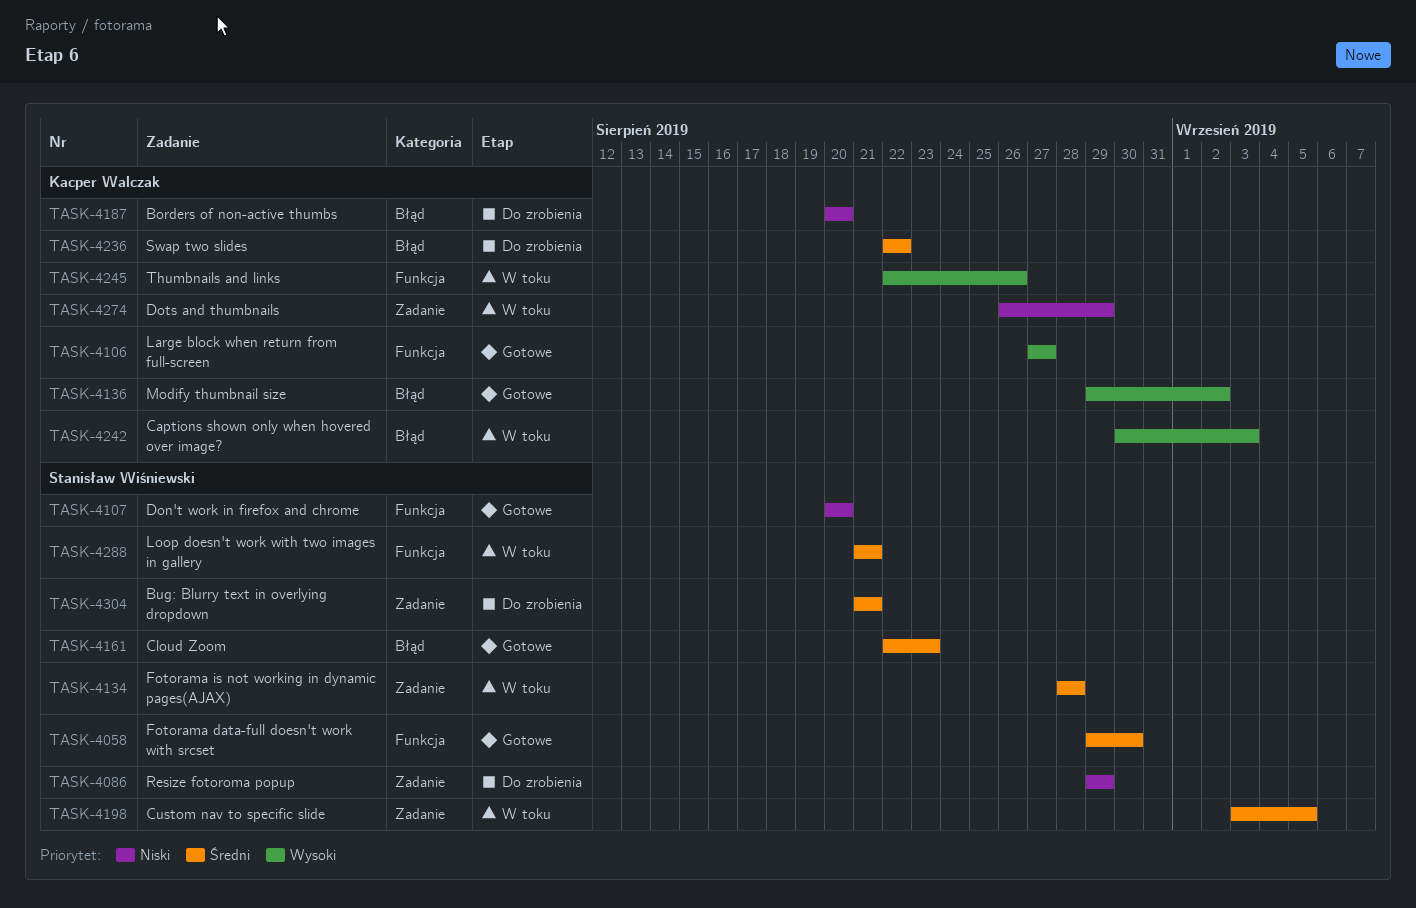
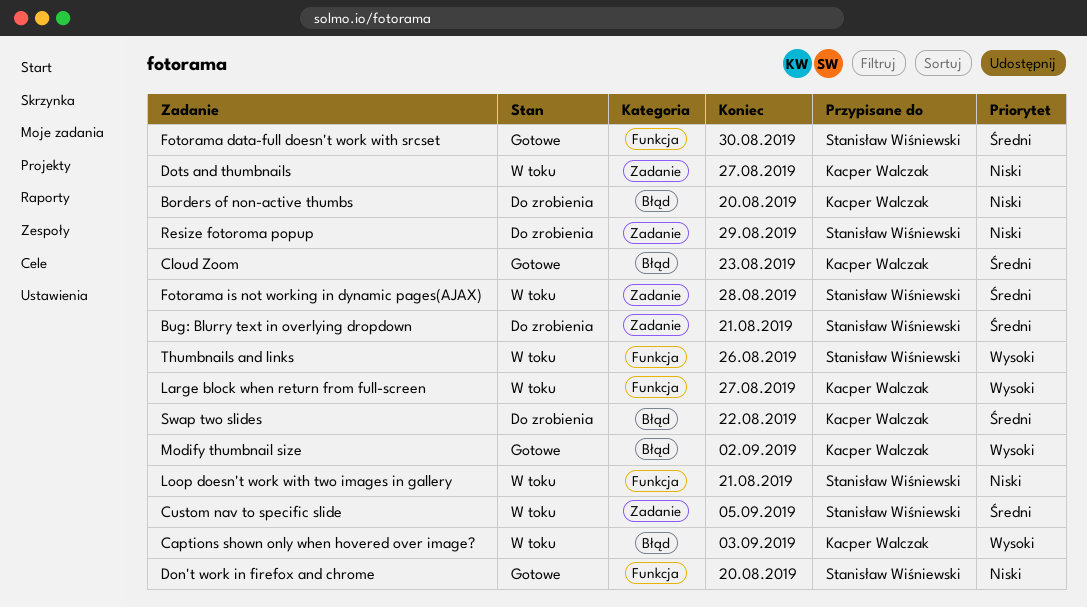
Cloud Zoom, owner: Stanisław Wiśniewski -> Kacper Walczak
Dots and thumbnails, due: Aug 29 -> Aug 27
Large block when return from full-screen, status: Gotowe -> W toku
Loop doesn't work with two images in gallery, priority: Średni -> Niski
Thumbnails and links, owner: Kacper Walczak -> Stanisław Wiśniewski

